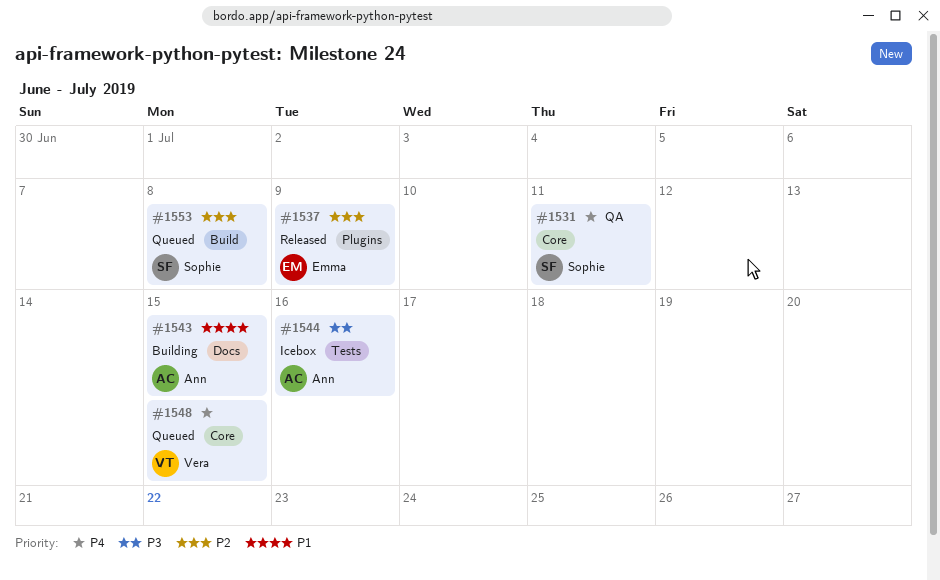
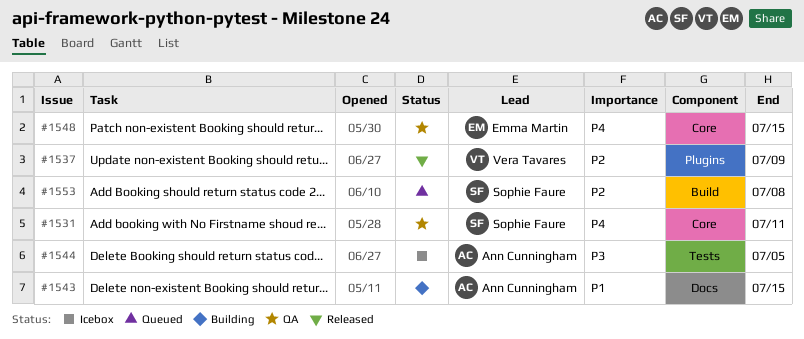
#1537, owner: Emma Martin -> Vera Tavares
#1544, due: Jul 16 -> Jul 5
#1548, status: Queued -> QA
#1548, owner: Vera Tavares -> Emma Martin

